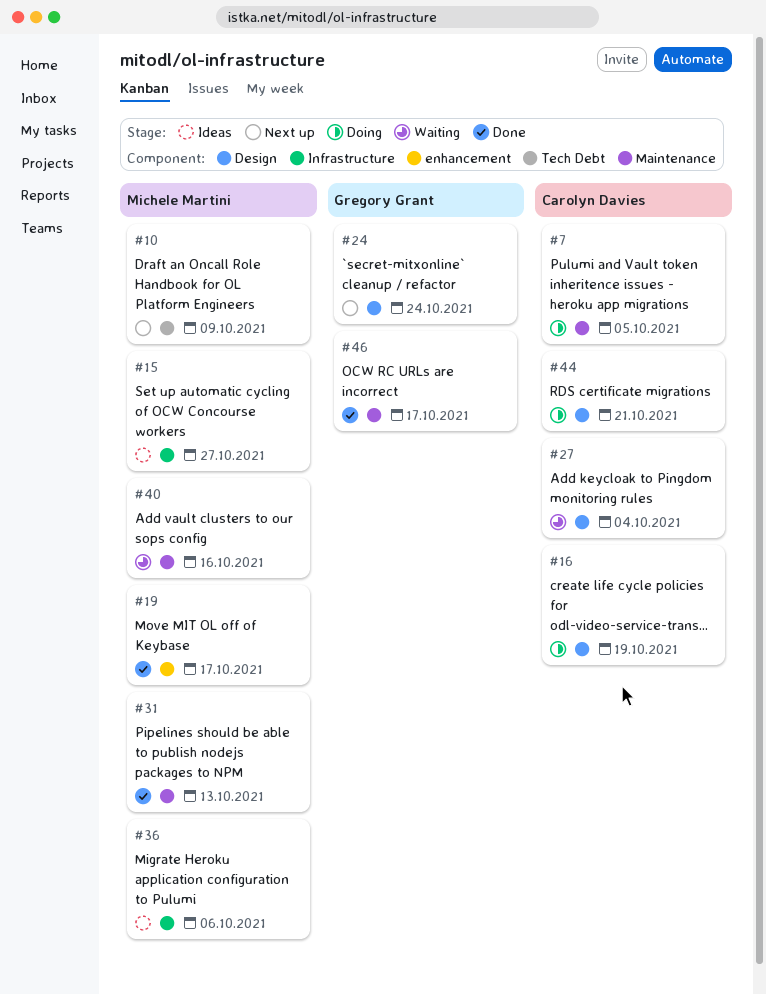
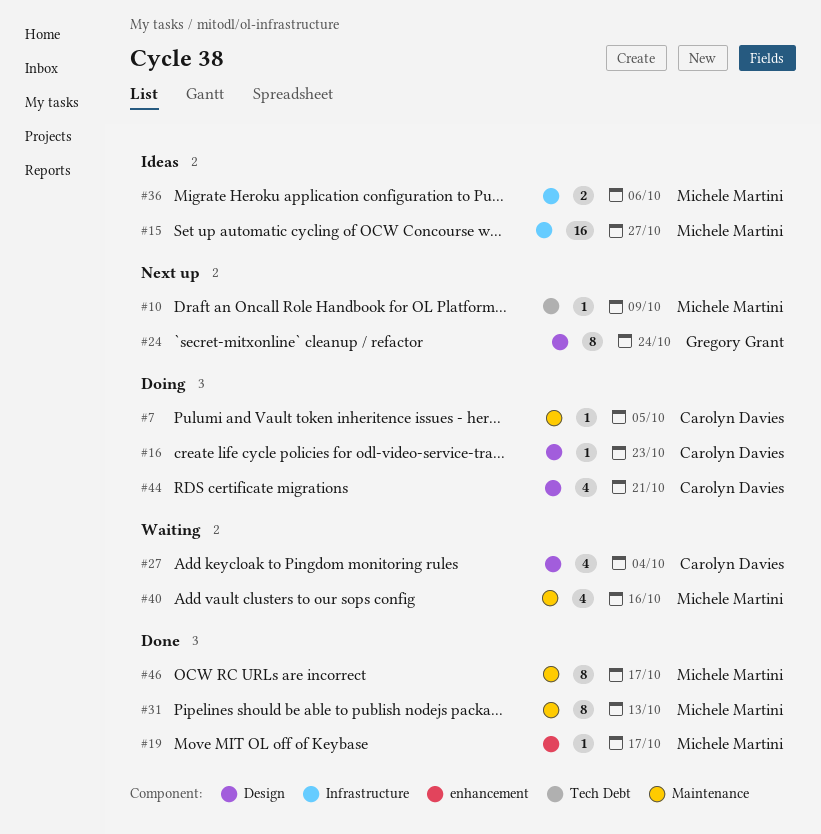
#16, due: Oct 19 -> Oct 23
#46, owner: Gregory Grant -> Michele Martini

